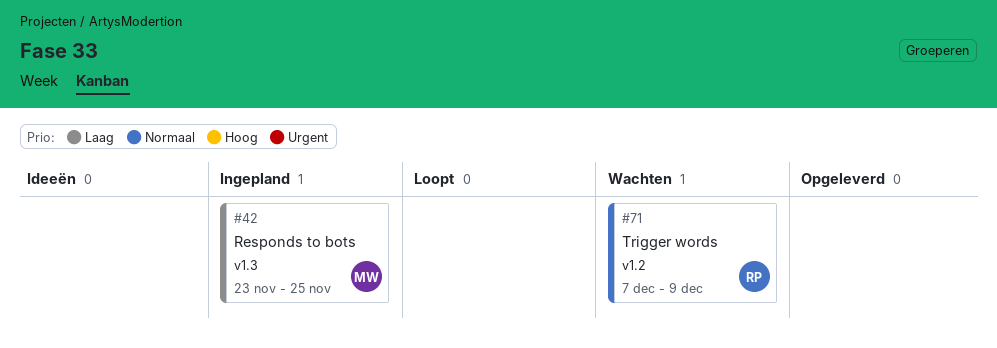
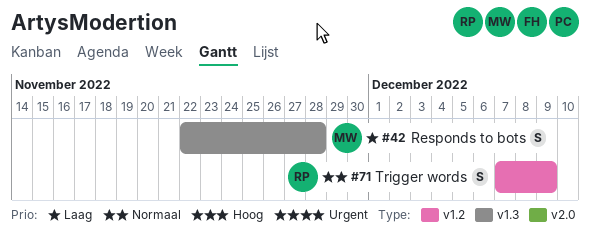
#42, start: Nov 23 -> Nov 22
#42, due: Nov 25 -> Nov 28

